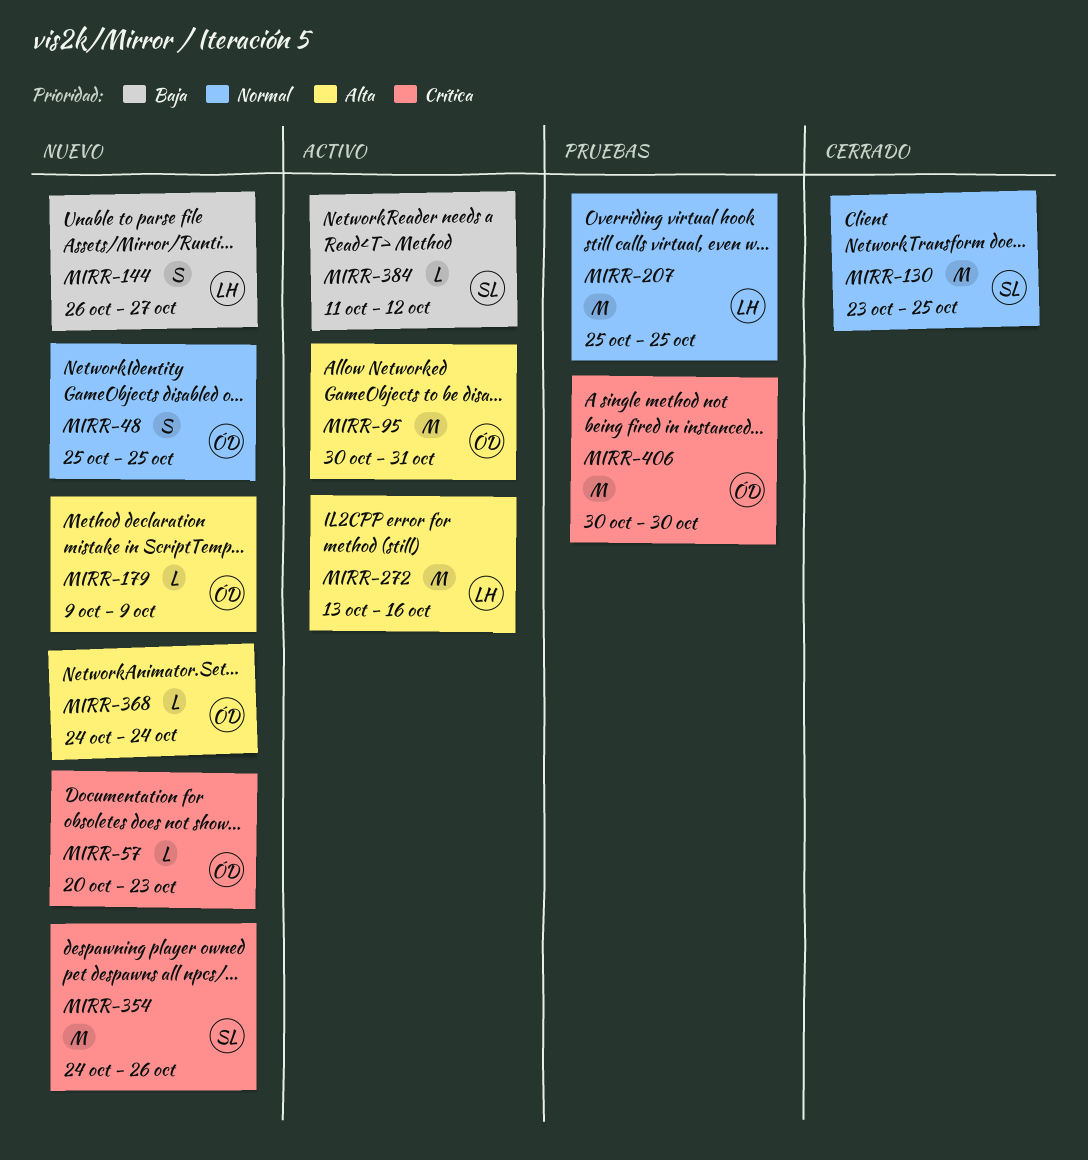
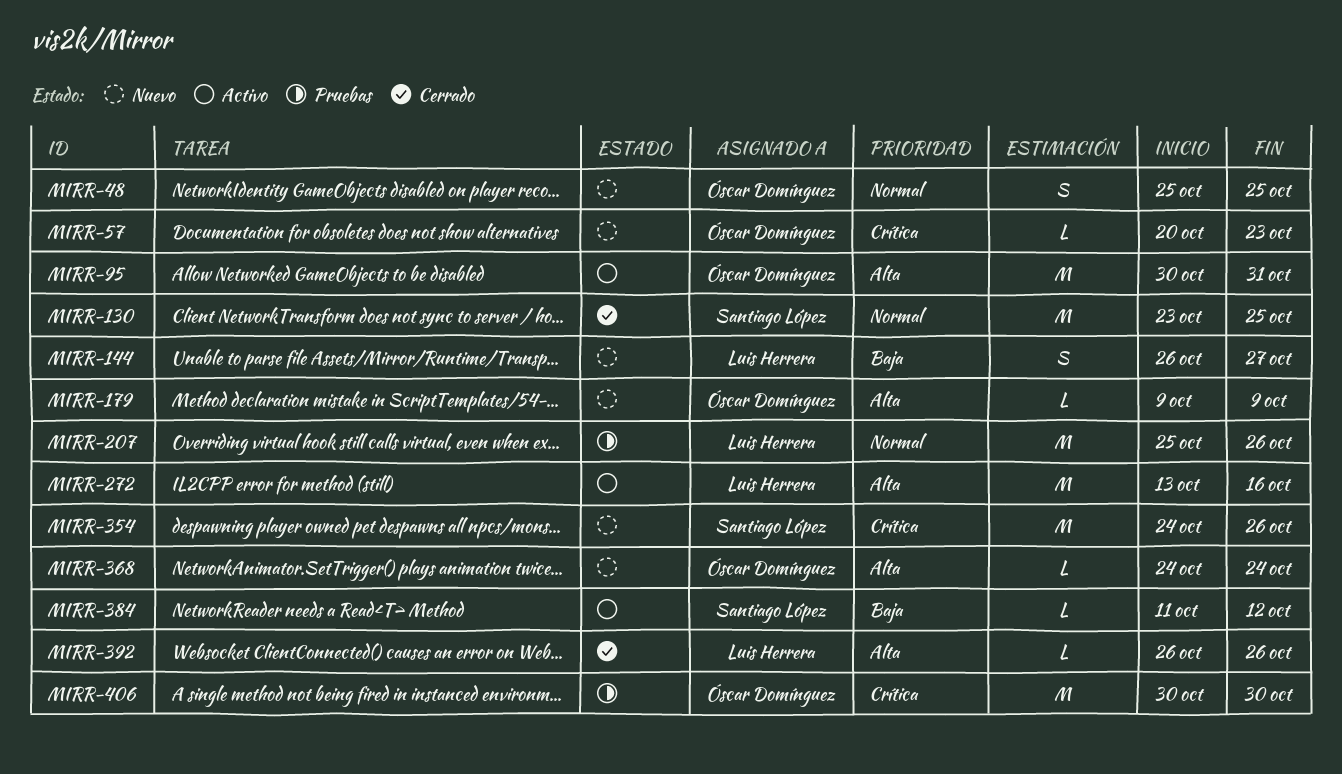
MIRR-207, due: Oct 25 -> Oct 26
MIRR-392: none -> present

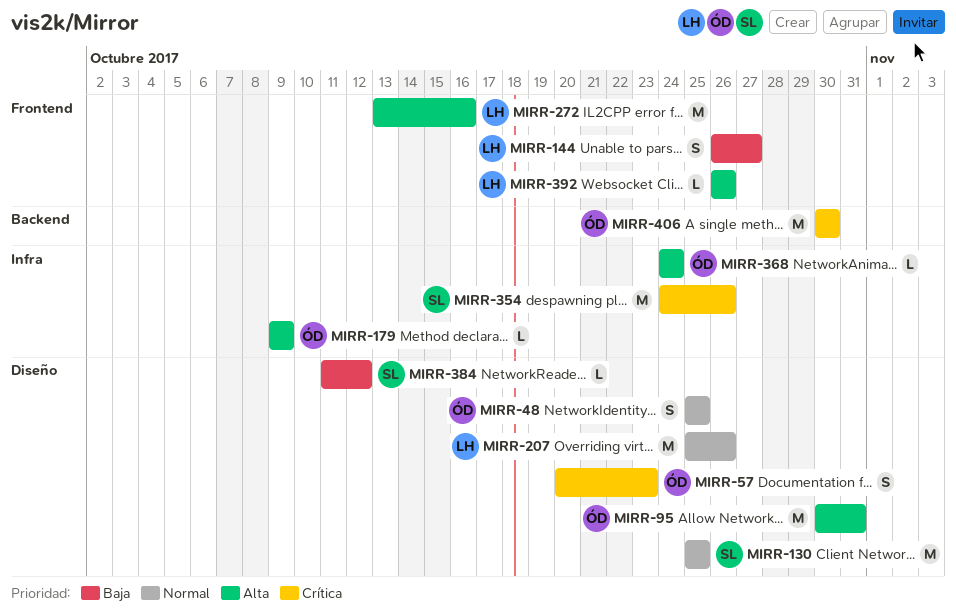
MIRR-57, estimate: L -> S
MIRR-130, start: Oct 23 -> Oct 25

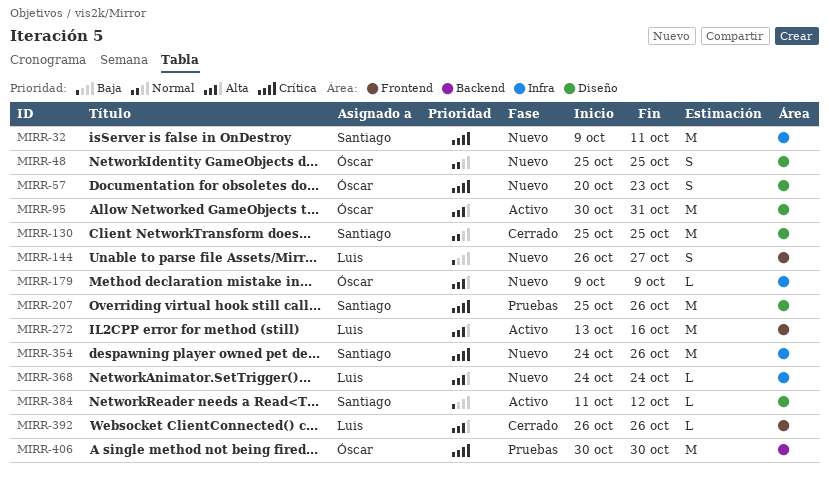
MIRR-32: none -> present
MIRR-207, owner: Luis -> Santiago
MIRR-207, priority: Normal -> Crítica
MIRR-368, owner: Óscar -> Luis

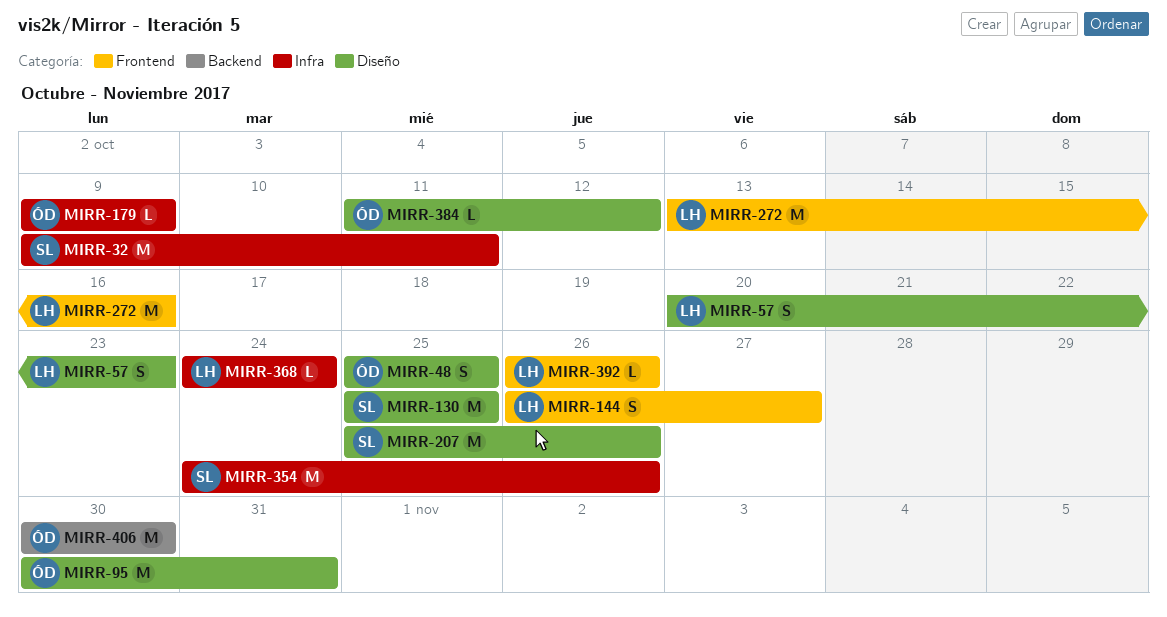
MIRR-57, owner: Óscar -> Luis
MIRR-384, owner: Santiago -> Óscar

